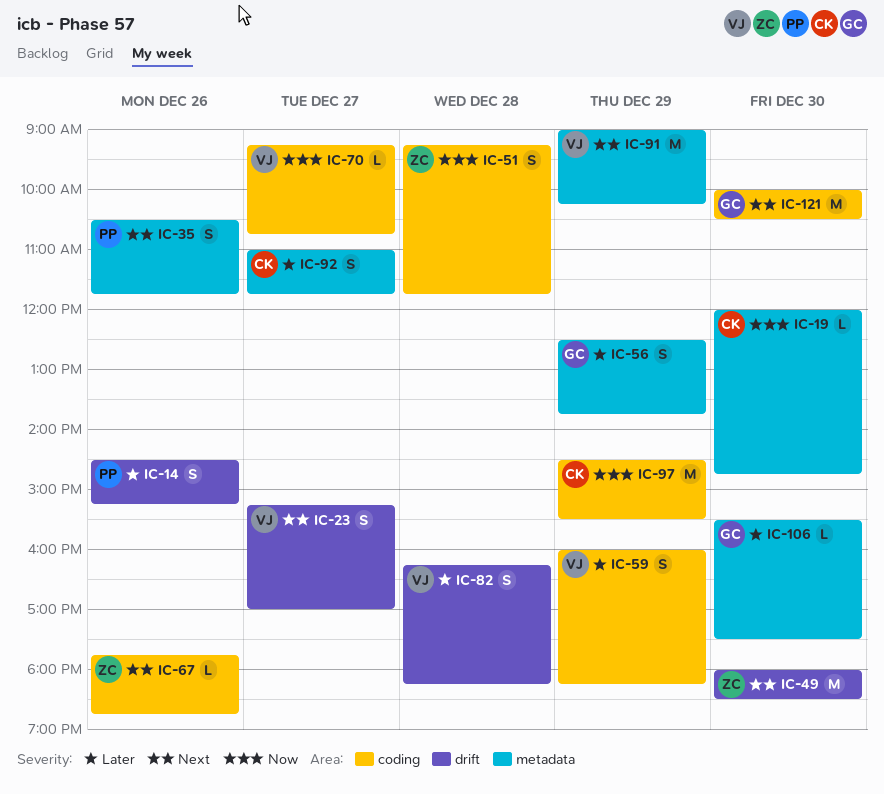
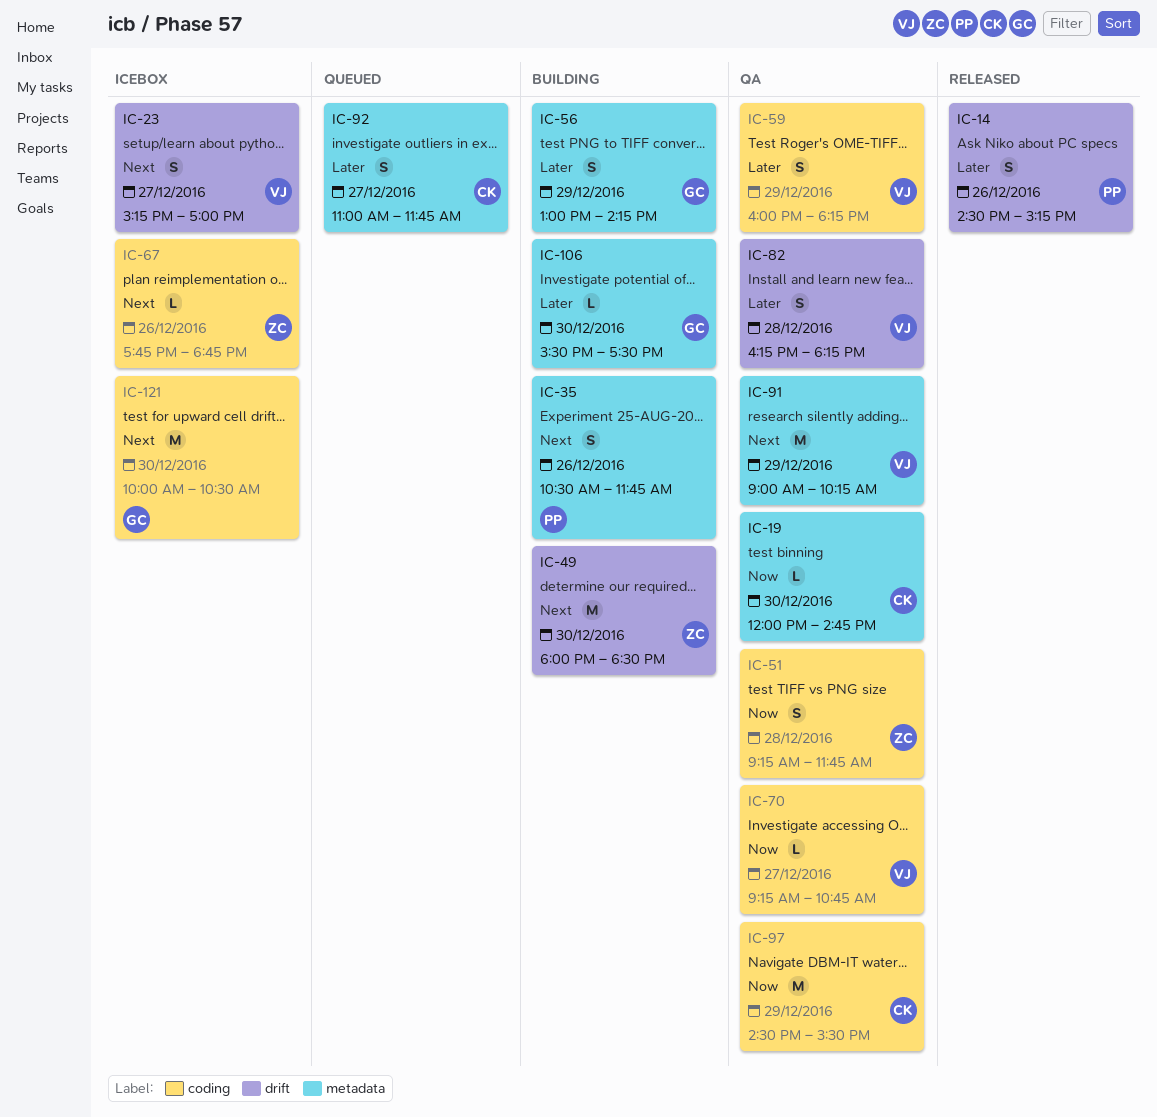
IC-56, begins: 12:30 -> 13:00
IC-56, ends: 13:45 -> 14:15

